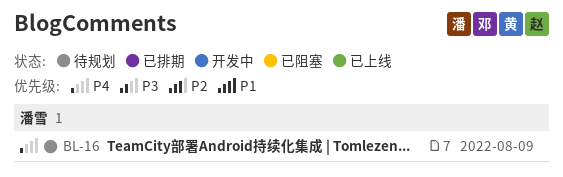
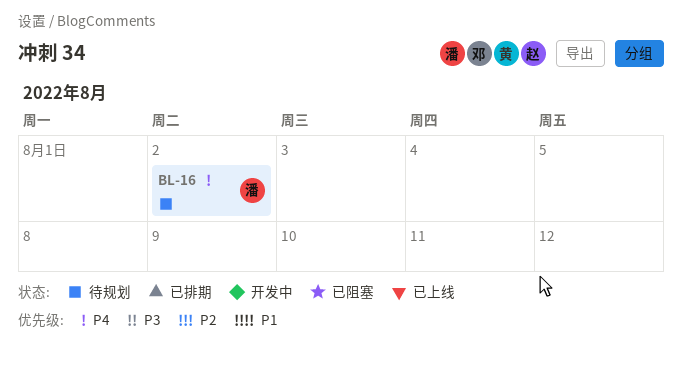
BL-16, due: Aug 9 -> Aug 2

